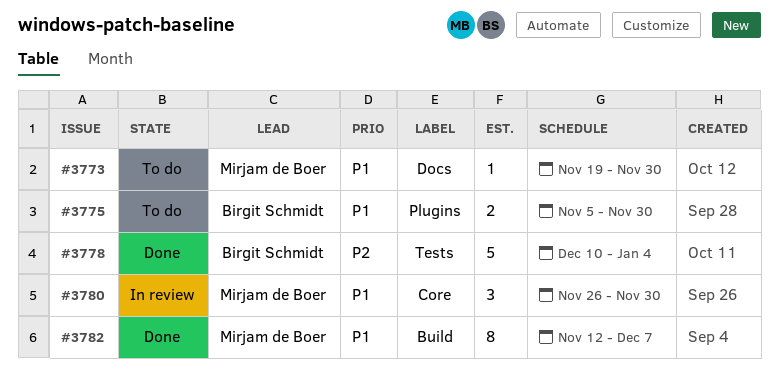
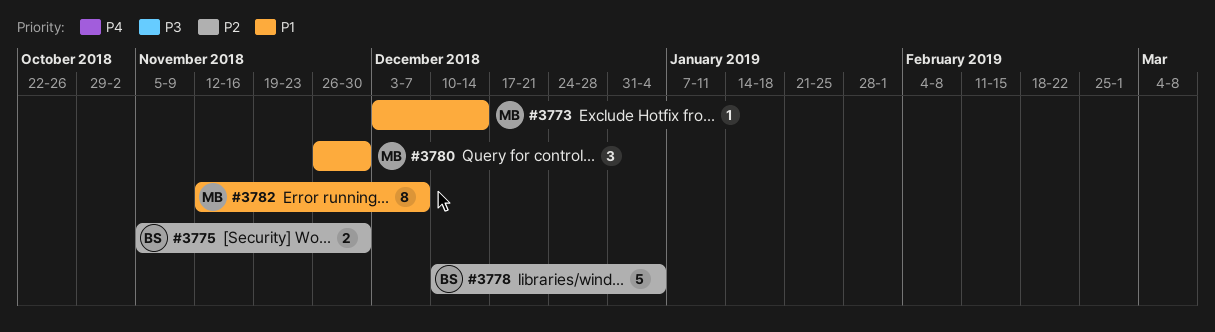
#3773, start: Nov 19 -> Dec 3
#3773, due: Nov 30 -> Dec 14
#3775, priority: P1 -> P2

